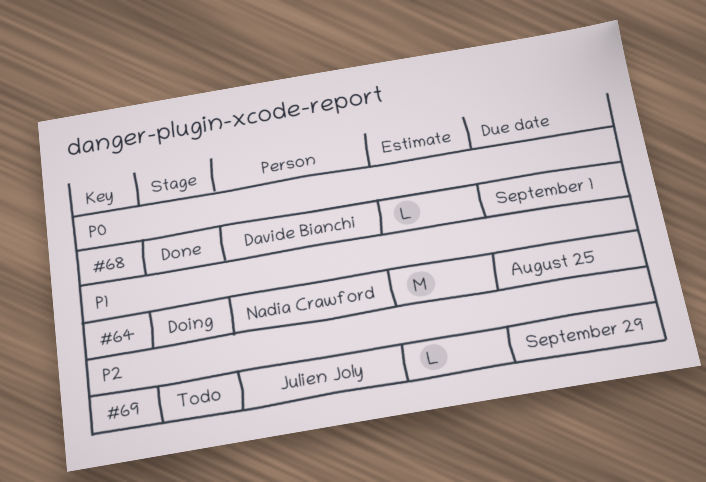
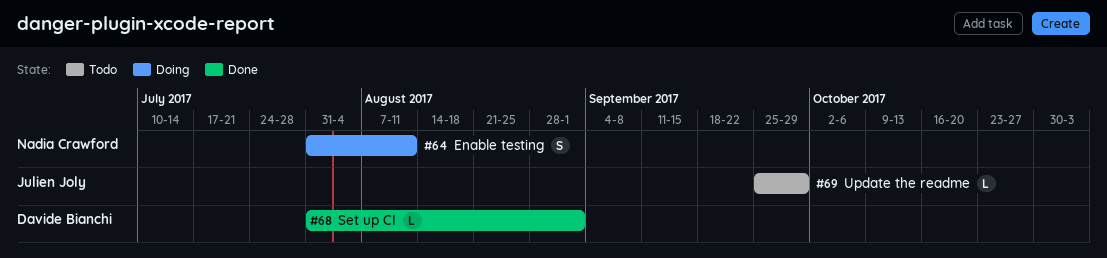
#64, estimate: M -> S
#64, due: Aug 25 -> Aug 11

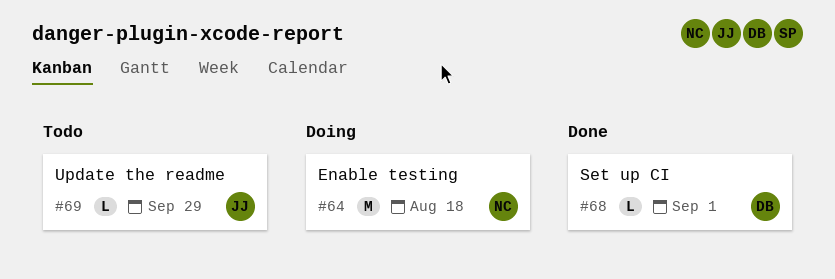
#64, estimate: S -> M
#64, due: Aug 11 -> Aug 18

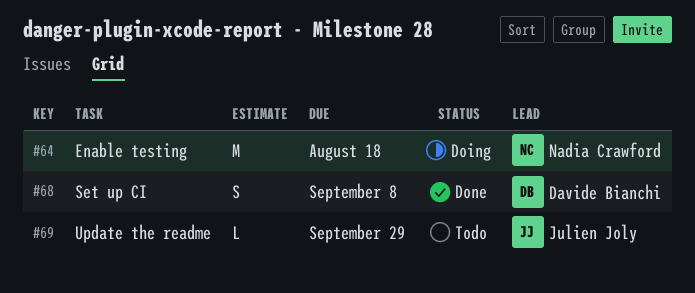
#68, estimate: L -> S
#68, due: Sep 1 -> Sep 8

